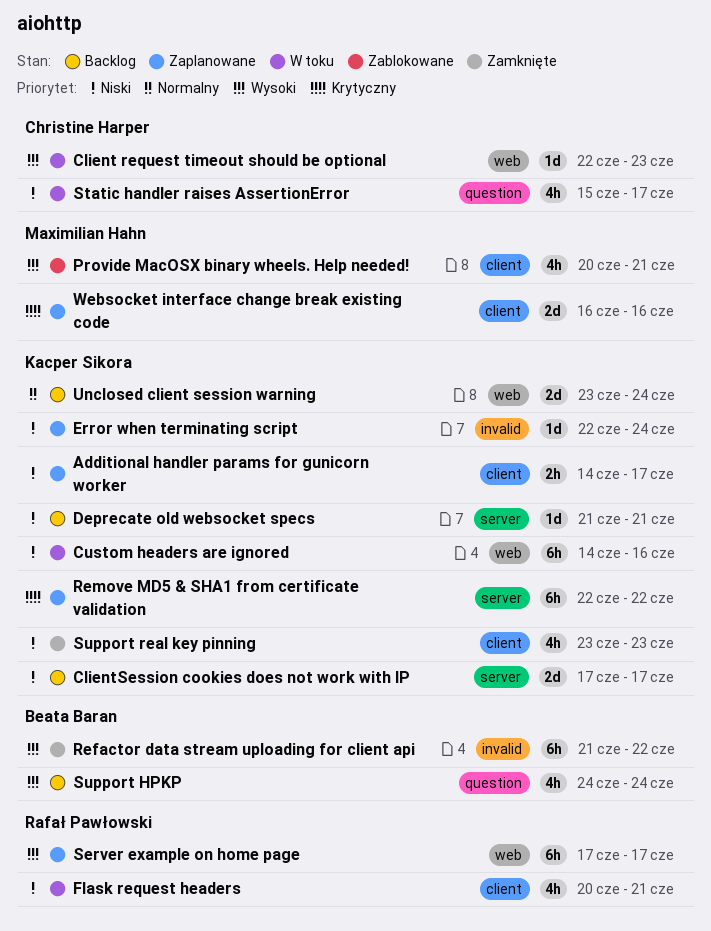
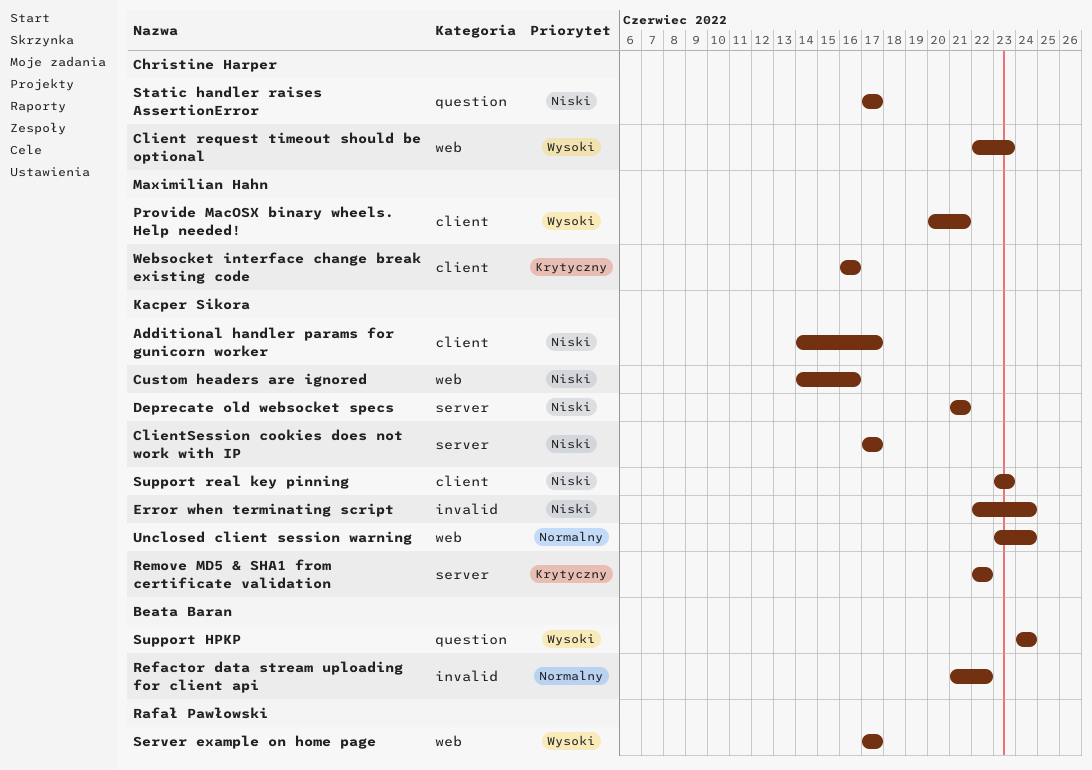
Flask request headers: present -> none
Refactor data stream uploading for client api, priority: Wysoki -> Normalny
Static handler raises AssertionError, start: Jun 15 -> Jun 17

